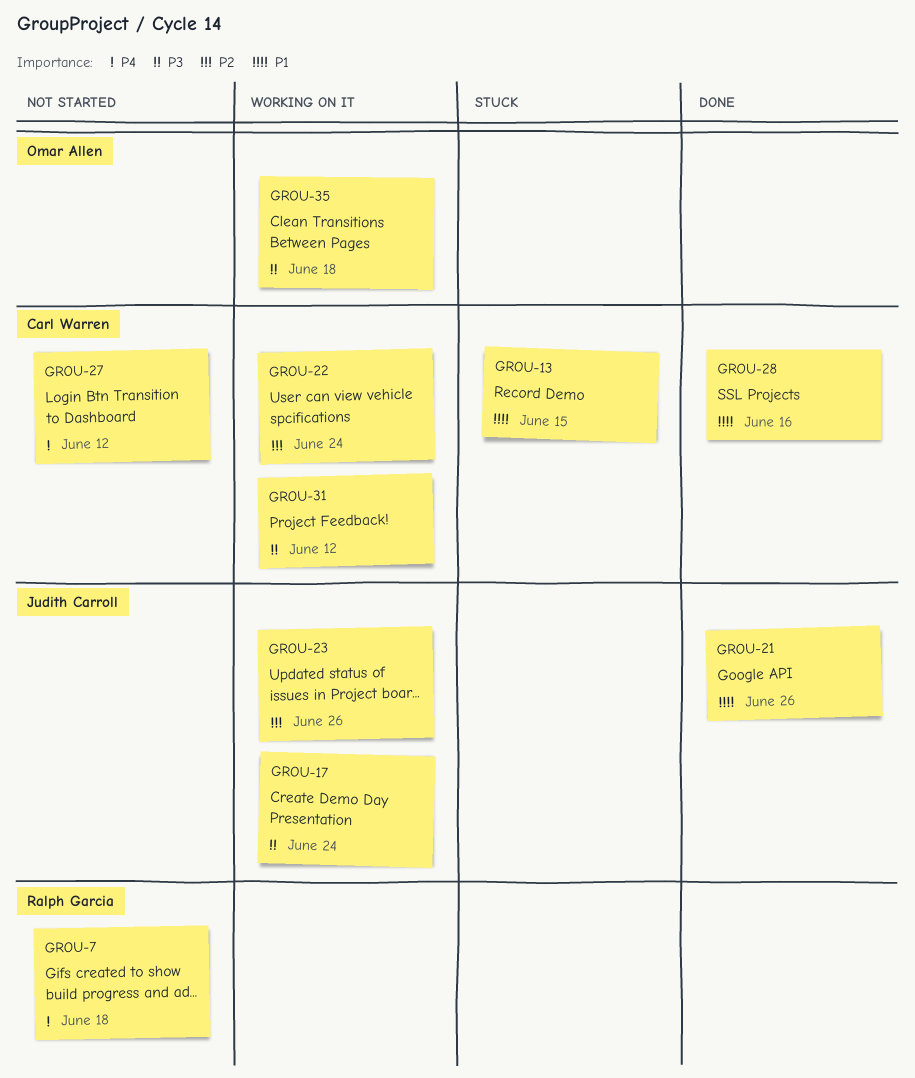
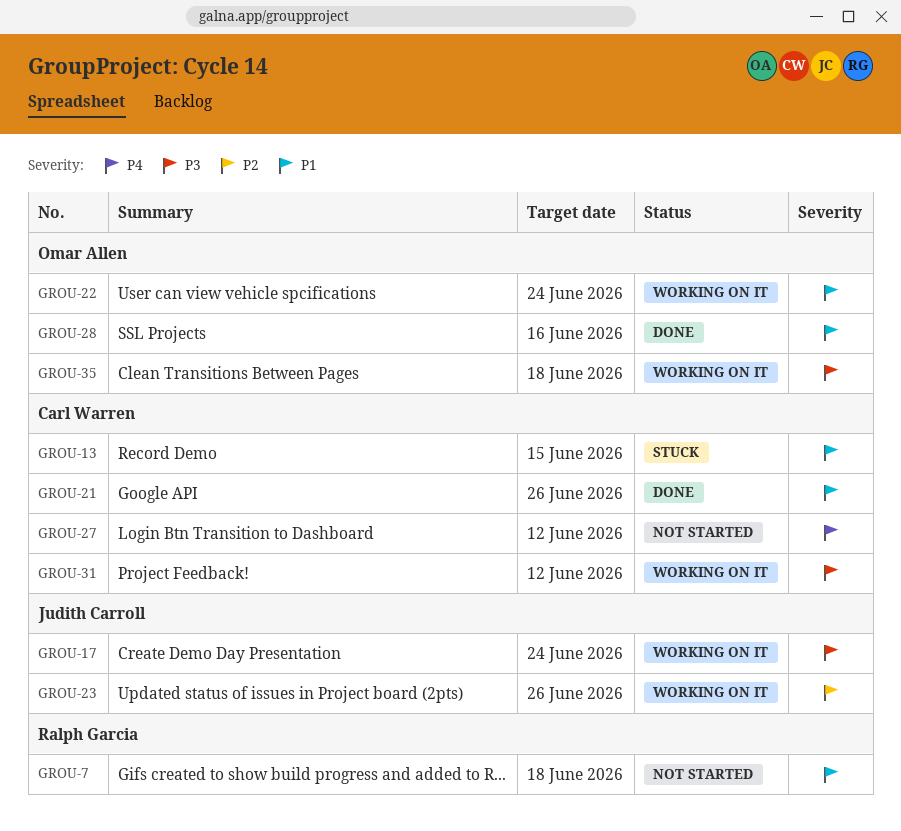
GROU-7, priority: P4 -> P1
GROU-21, owner: Judith Carroll -> Carl Warren
GROU-22, owner: Carl Warren -> Omar Allen
GROU-22, priority: P2 -> P1
GROU-28, owner: Carl Warren -> Omar Allen

